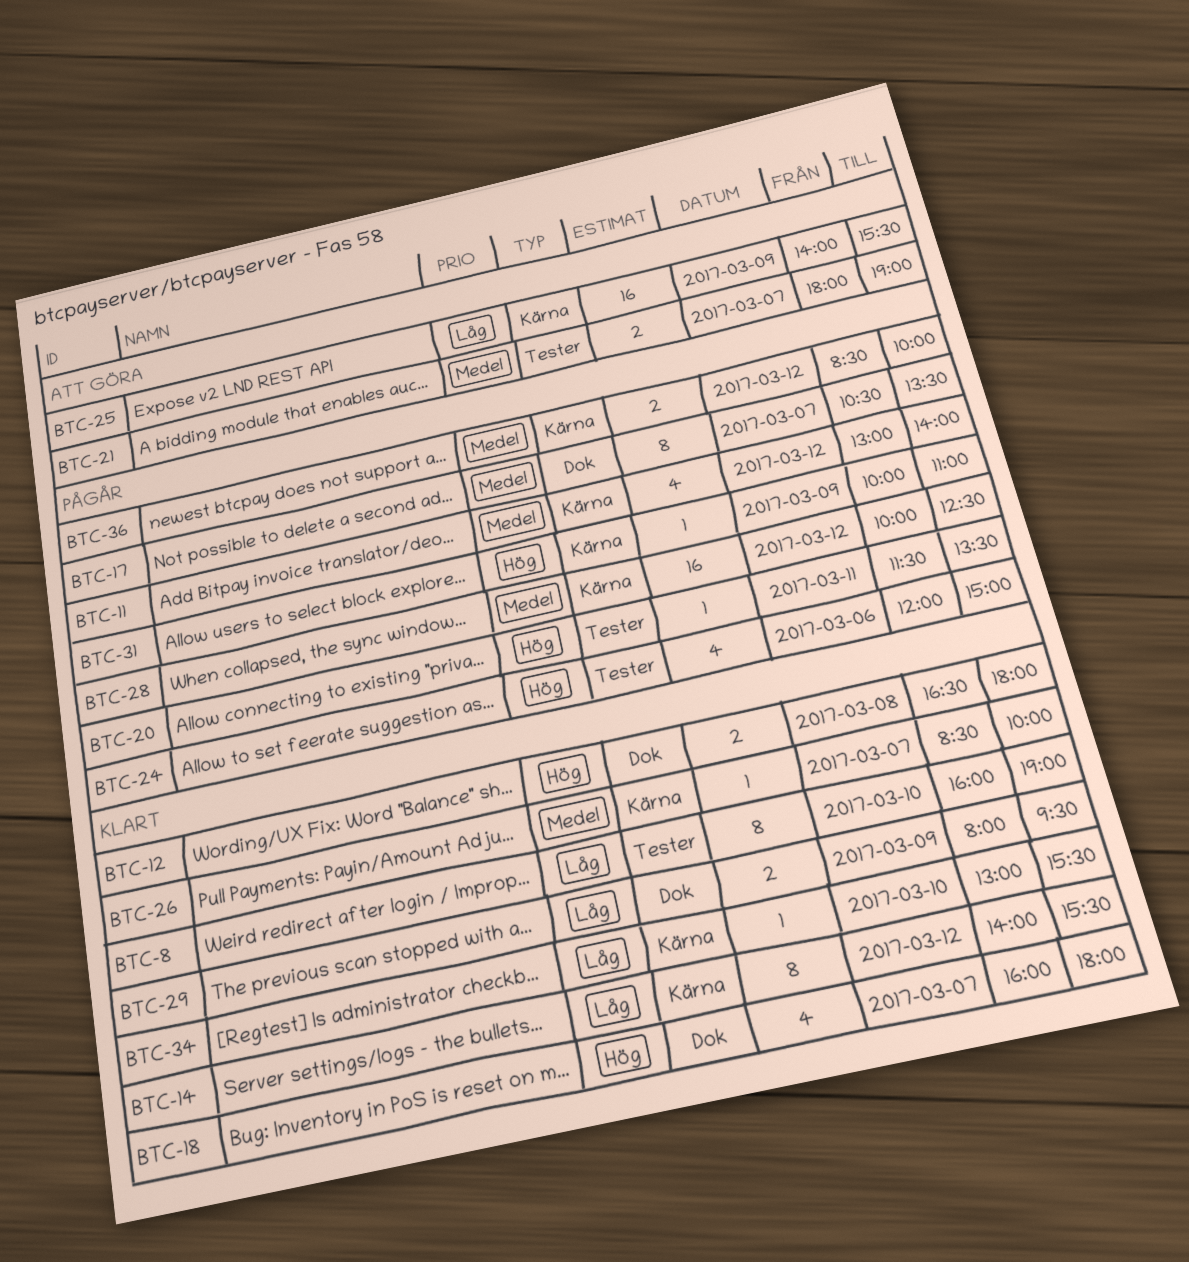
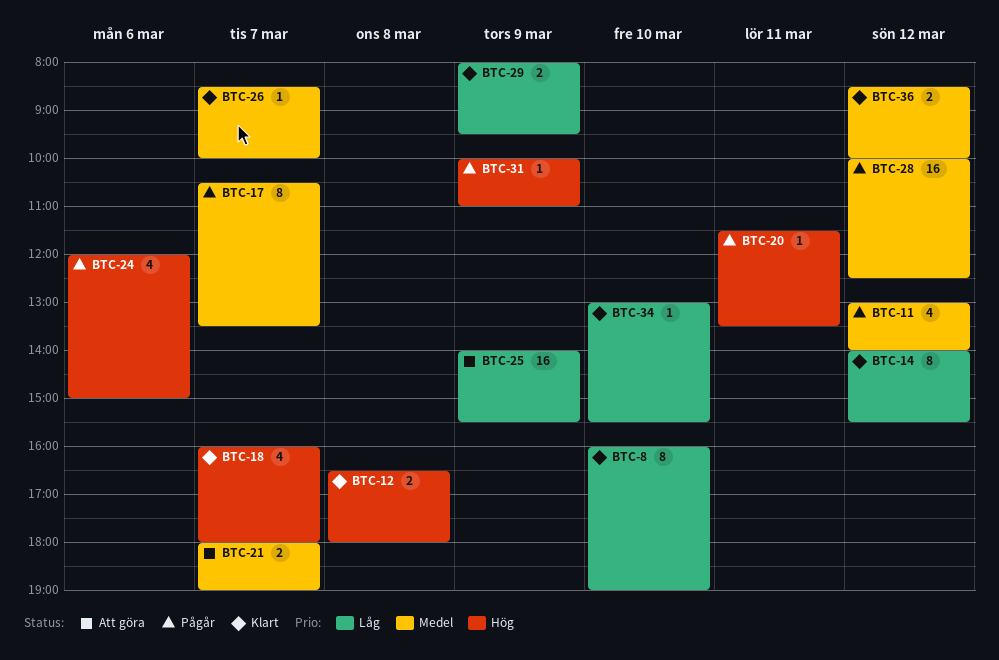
BTC-36, status: Pågår -> Klart

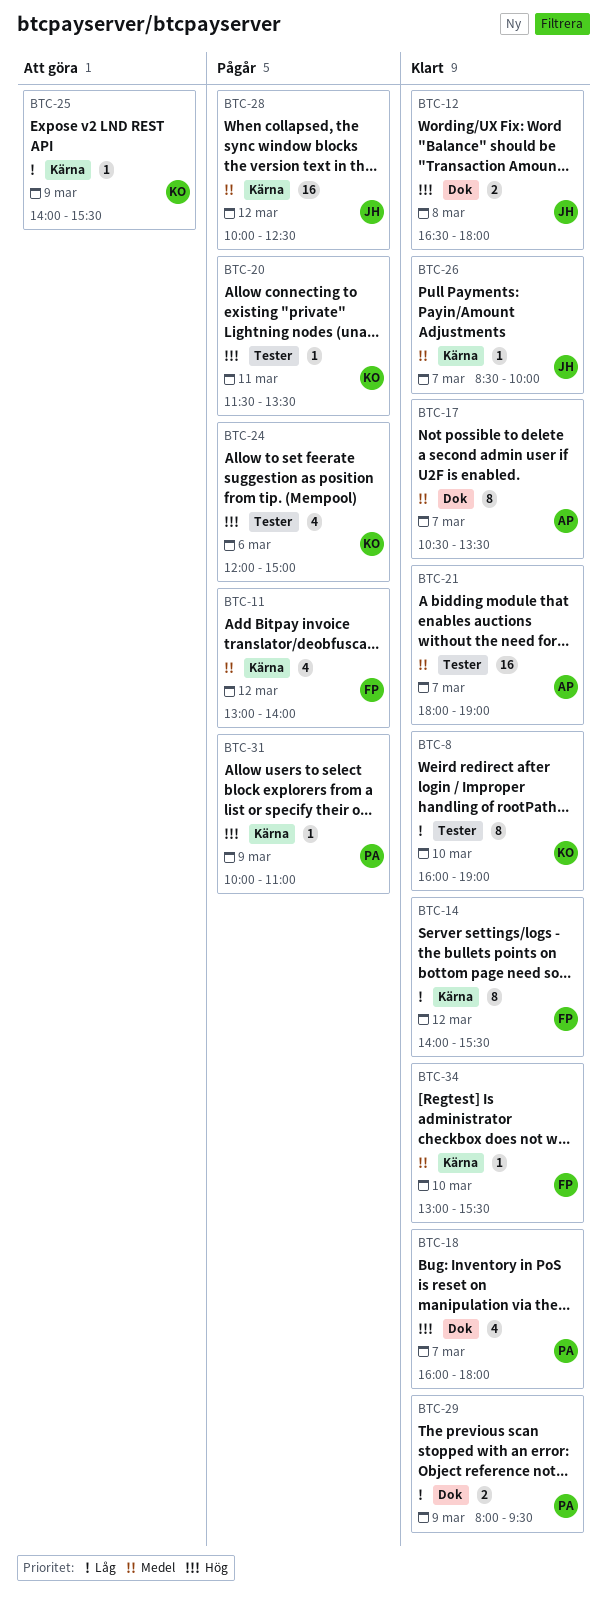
BTC-17, status: Pågår -> Klart
BTC-21, status: Att göra -> Klart
BTC-21, estimate: 2 -> 16
BTC-25, estimate: 16 -> 1
BTC-34, priority: Låg -> Medel
BTC-36: present -> none

